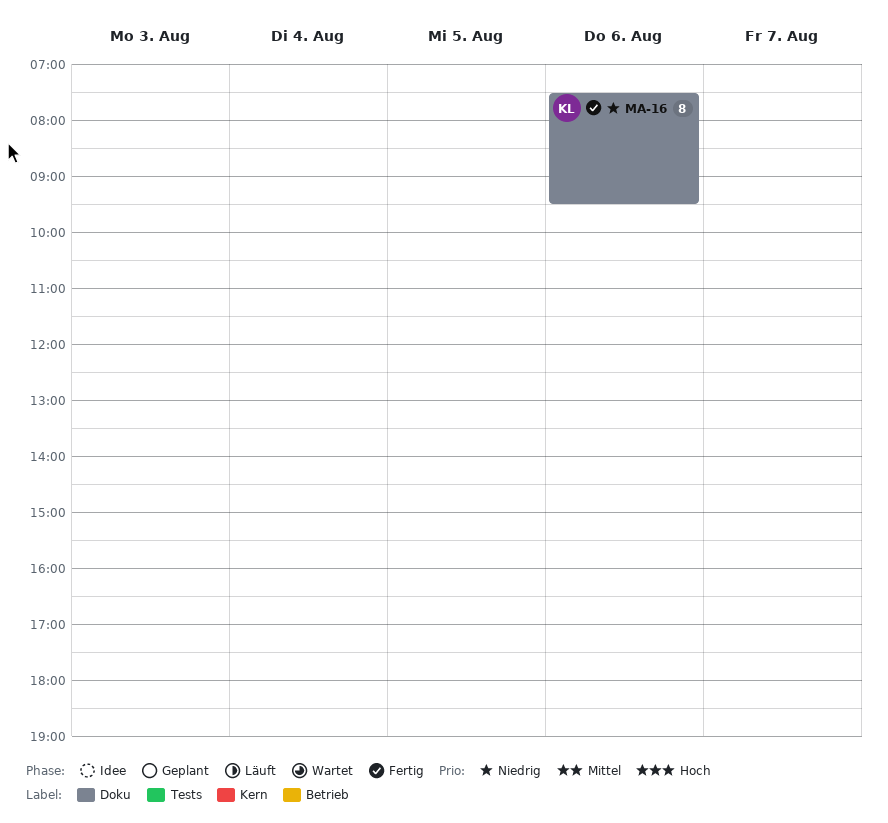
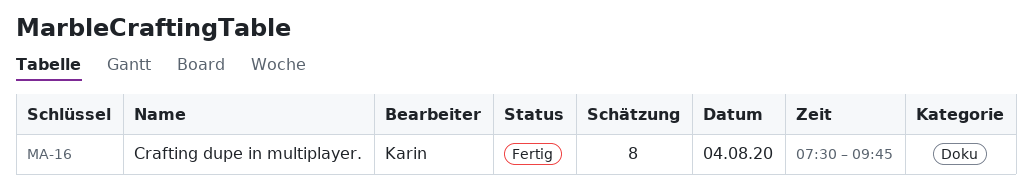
MA-16, day: Aug 6 -> Aug 4
MA-16, ends: 09:30 -> 09:45

